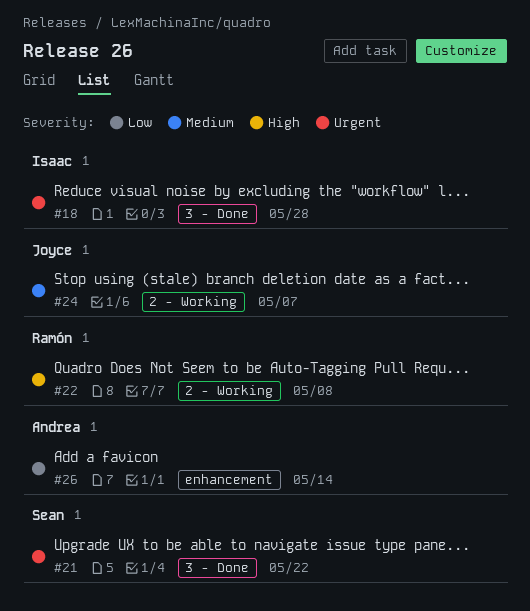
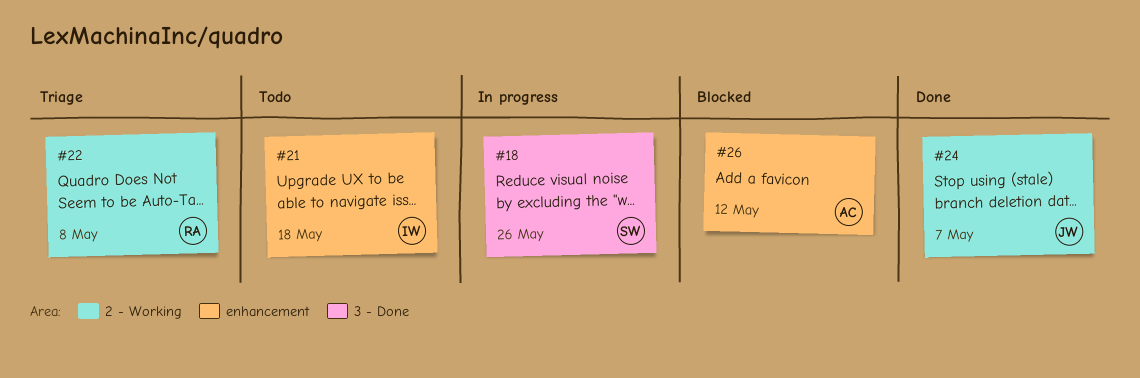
#18, owner: Isaac -> Sean
#18, due: May 28 -> May 26
#21, owner: Sean -> Isaac
#21, label: 3 - Done -> enhancement
#21, due: May 22 -> May 18
#26, due: May 14 -> May 12

